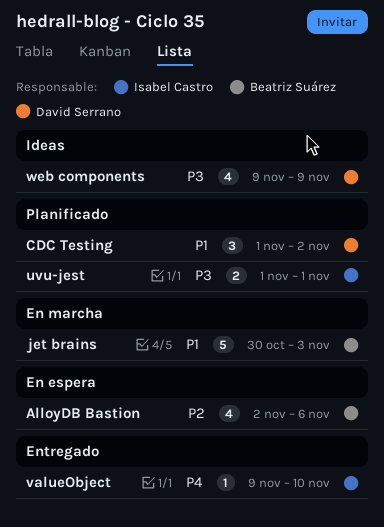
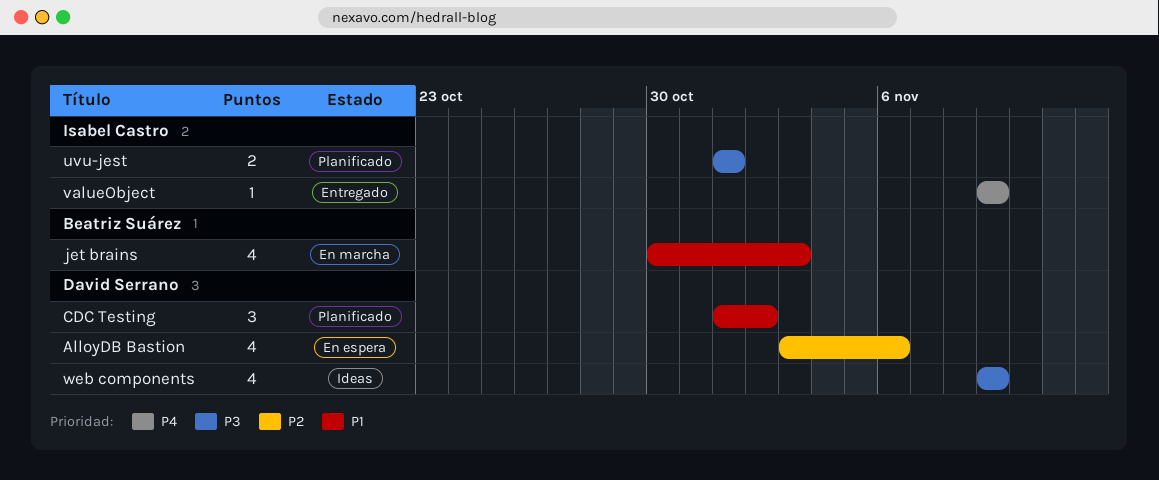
AlloyDB Bastion, owner: Beatriz Suárez -> David Serrano
AlloyDB Bastion, start: Nov 2 -> Nov 3
jet brains, estimate: 5 -> 4
valueObject, due: Nov 10 -> Nov 9

